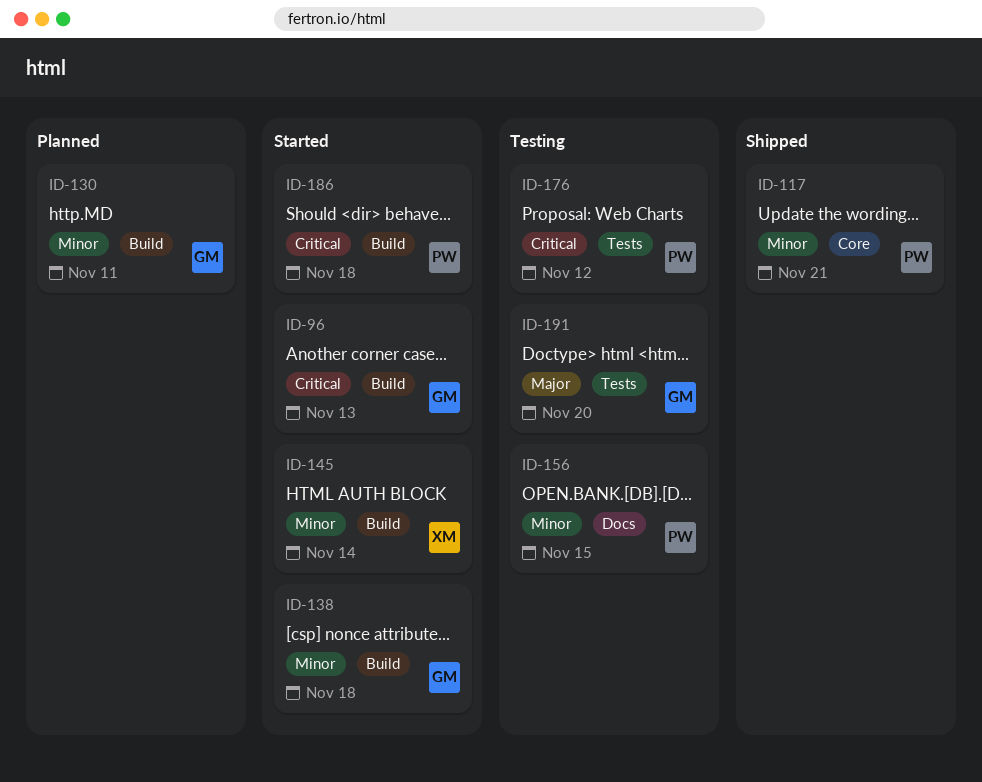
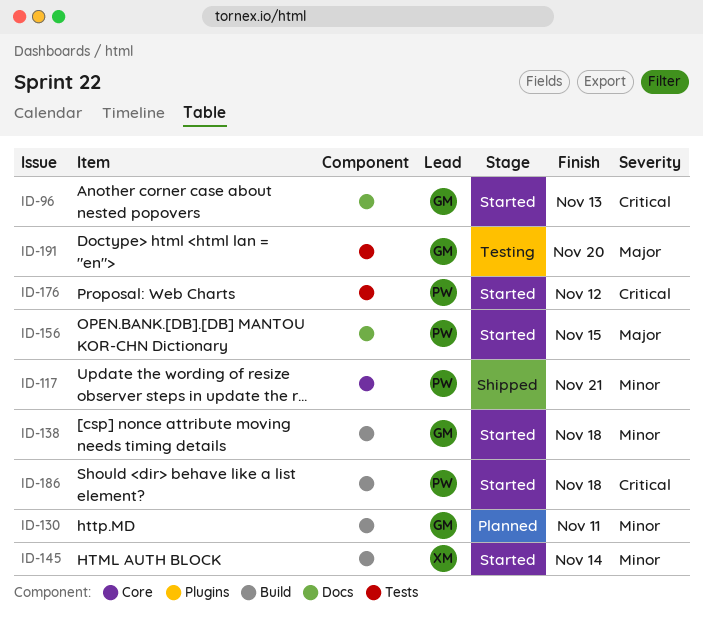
ID-96, label: Build -> Docs
ID-156, status: Testing -> Started
ID-156, priority: Minor -> Major
ID-176, status: Testing -> Started

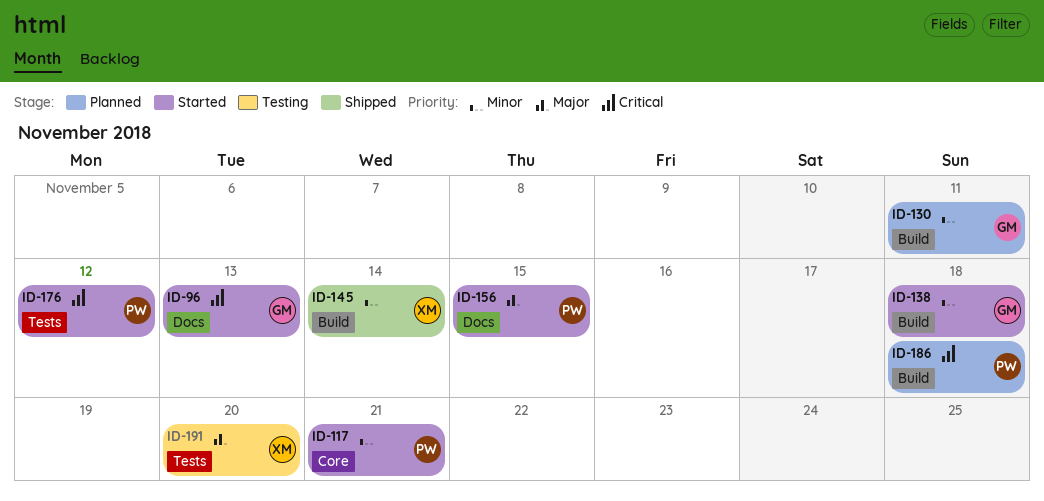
ID-117, status: Shipped -> Started
ID-145, status: Started -> Shipped
ID-186, status: Started -> Planned
ID-191, owner: GM -> XM

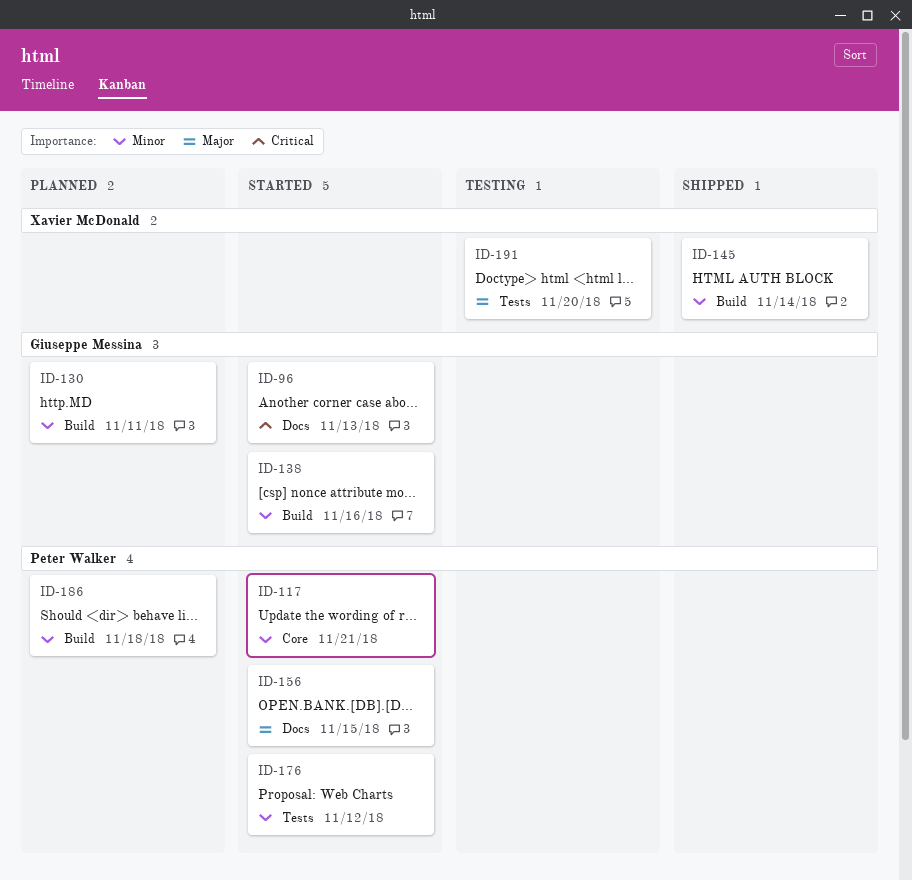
ID-138, due: Nov 18 -> Nov 16
ID-176, priority: Critical -> Minor
ID-186, priority: Critical -> Minor

